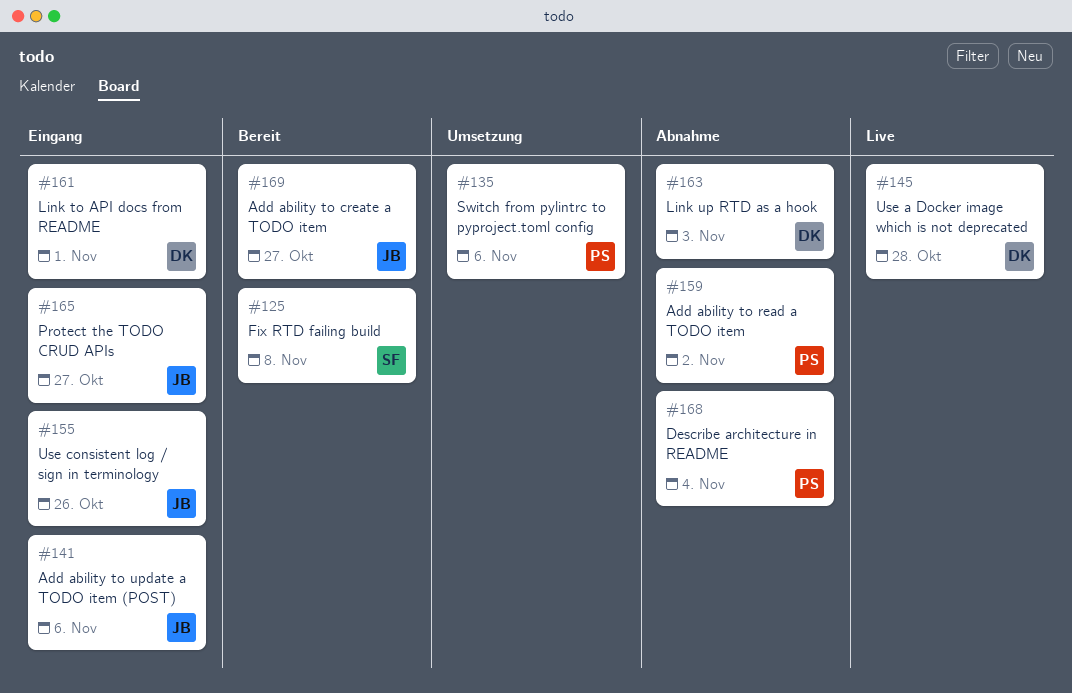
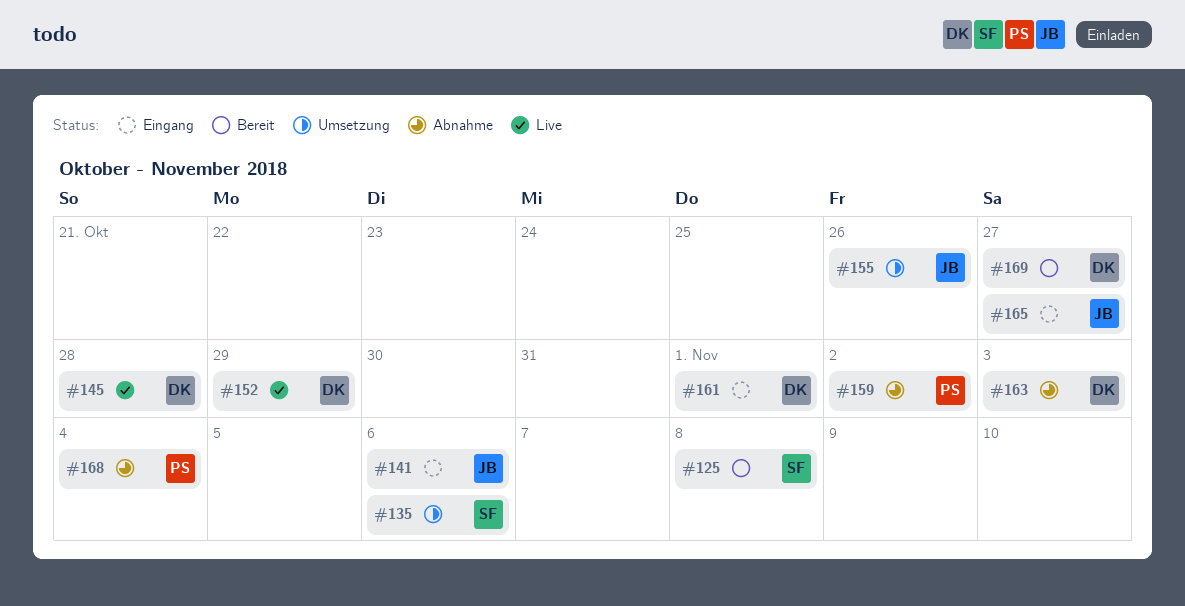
#135, owner: PS -> SF
#152: none -> present
#155, status: Eingang -> Umsetzung
#169, owner: JB -> DK

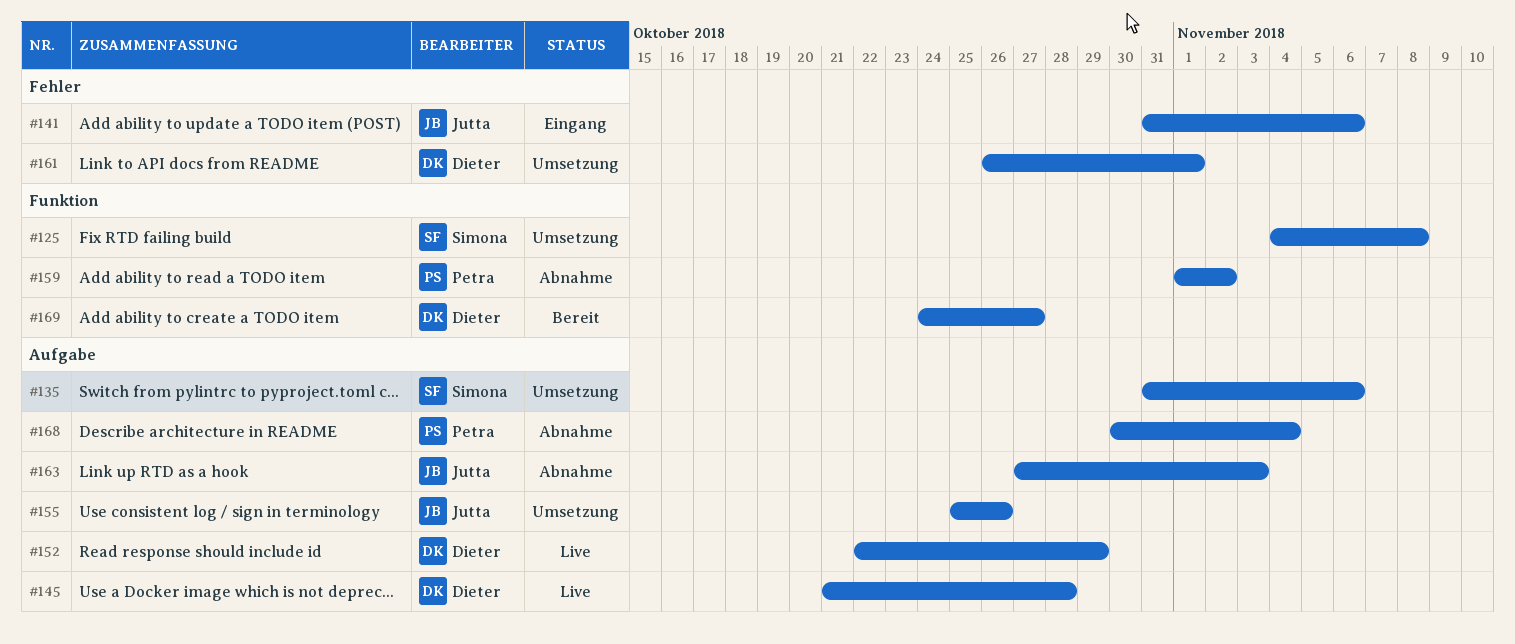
#125, status: Bereit -> Umsetzung
#161, status: Eingang -> Umsetzung
#163, owner: Dieter -> Jutta
#165: present -> none

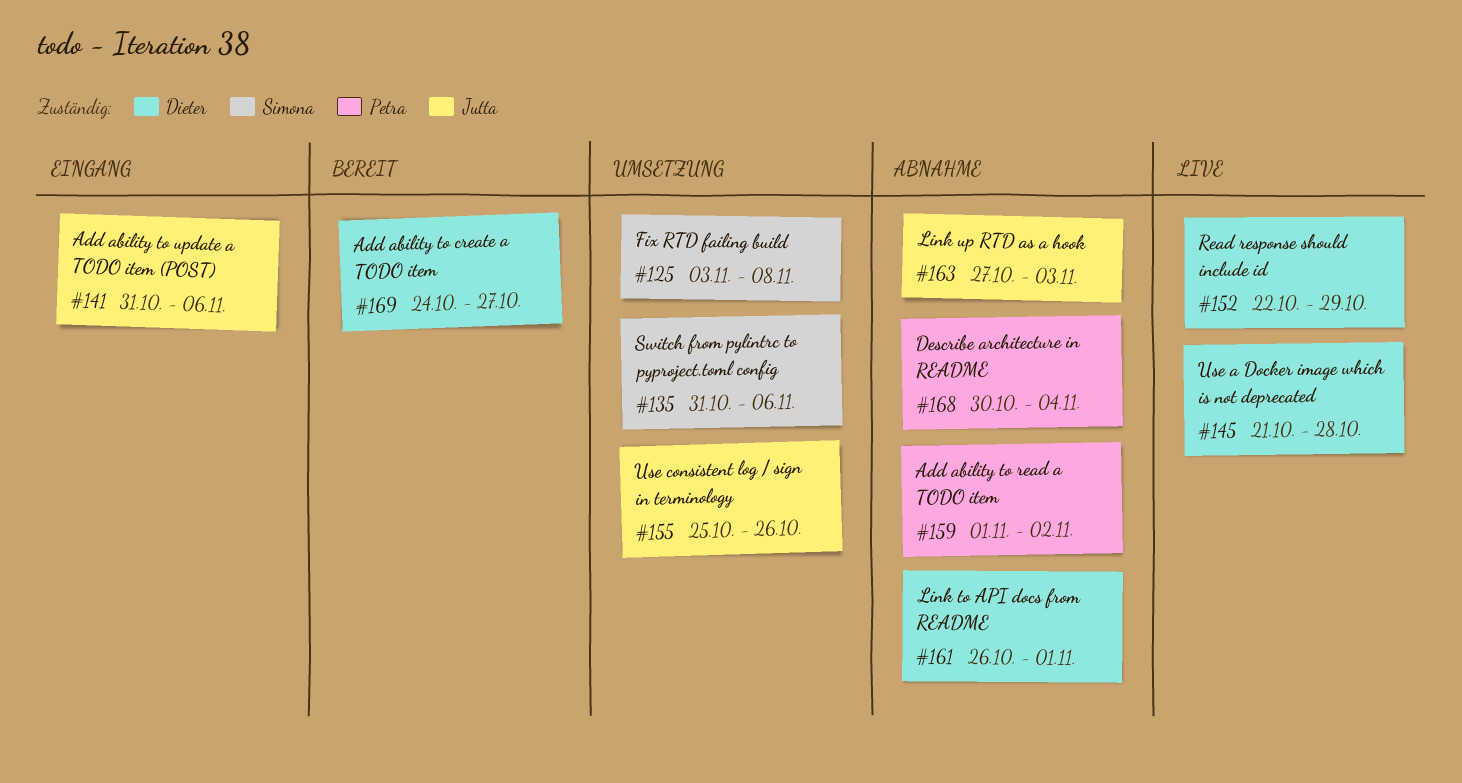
#125, start: Nov 4 -> Nov 3
#161, status: Umsetzung -> Abnahme

